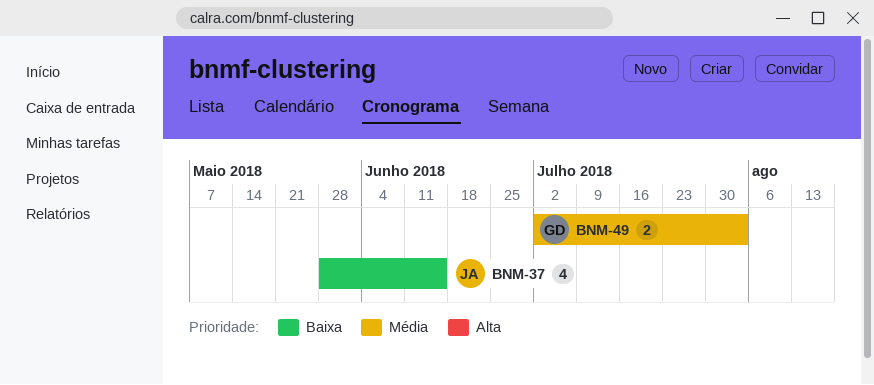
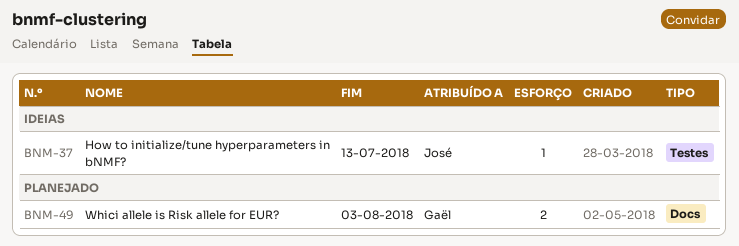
BNM-37, estimate: 4 -> 1
BNM-37, due: Jun 15 -> Jul 13

